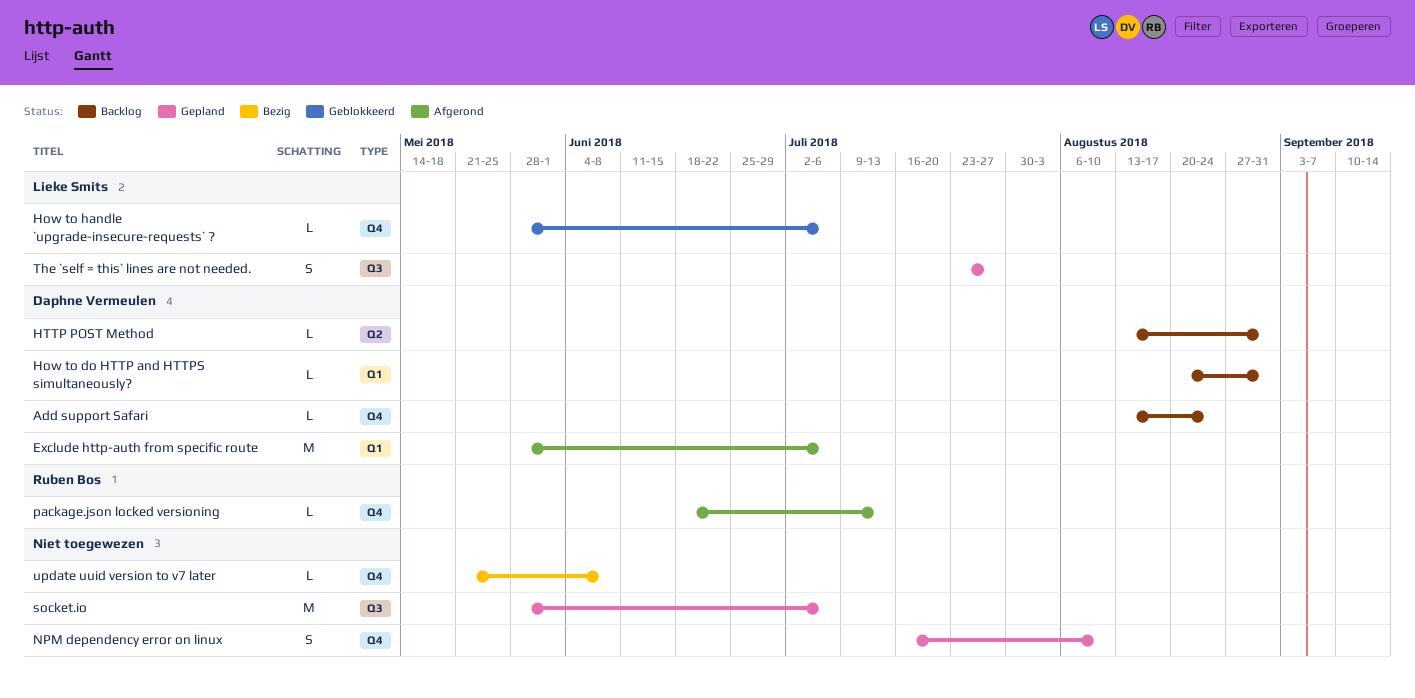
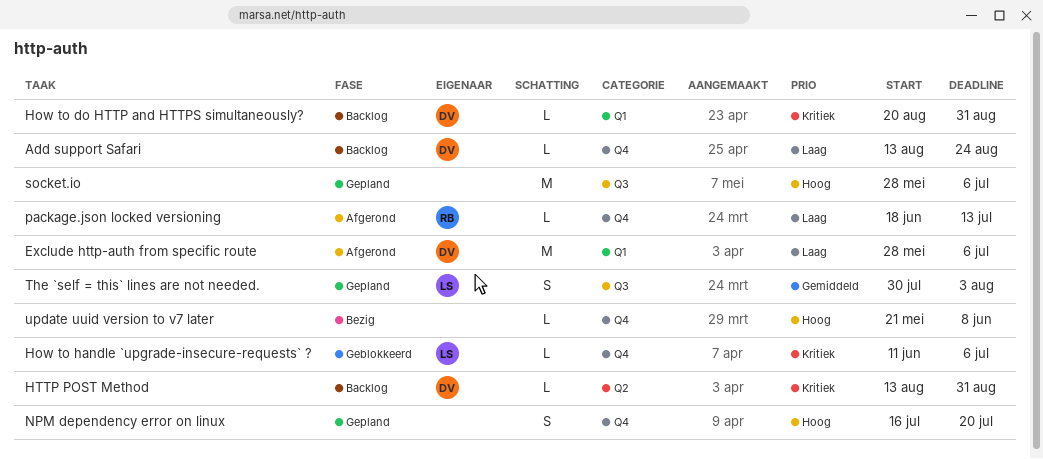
How to handle `upgrade-insecure-requests` ?, start: May 28 -> Jun 11
NPM dependency error on linux, due: Aug 10 -> Jul 20
The `self = this` lines are not needed., start: Jul 23 -> Jul 30
The `self = this` lines are not needed., due: Jul 27 -> Aug 3

